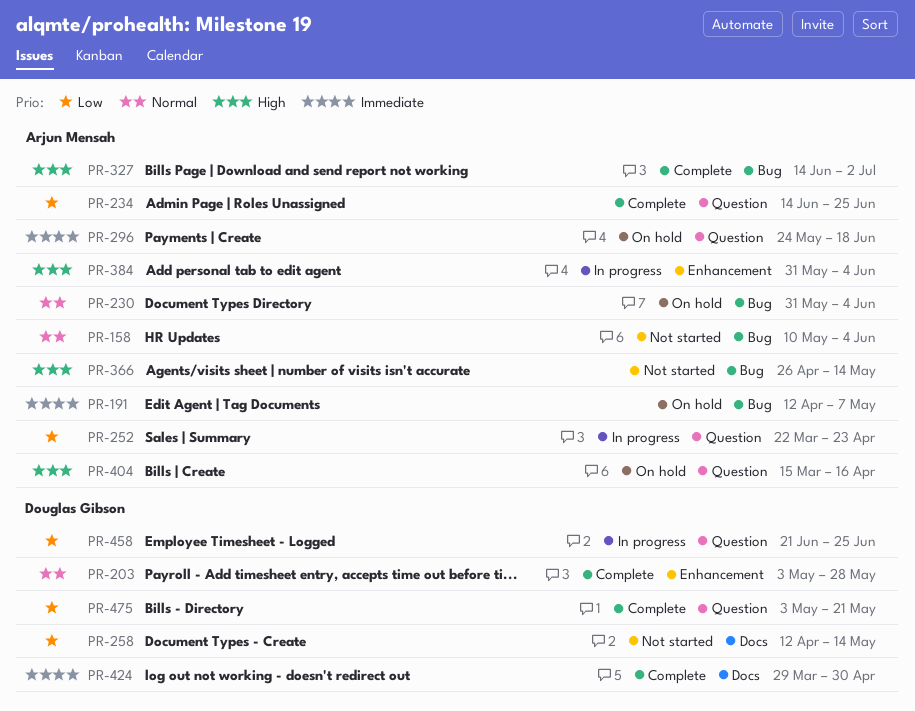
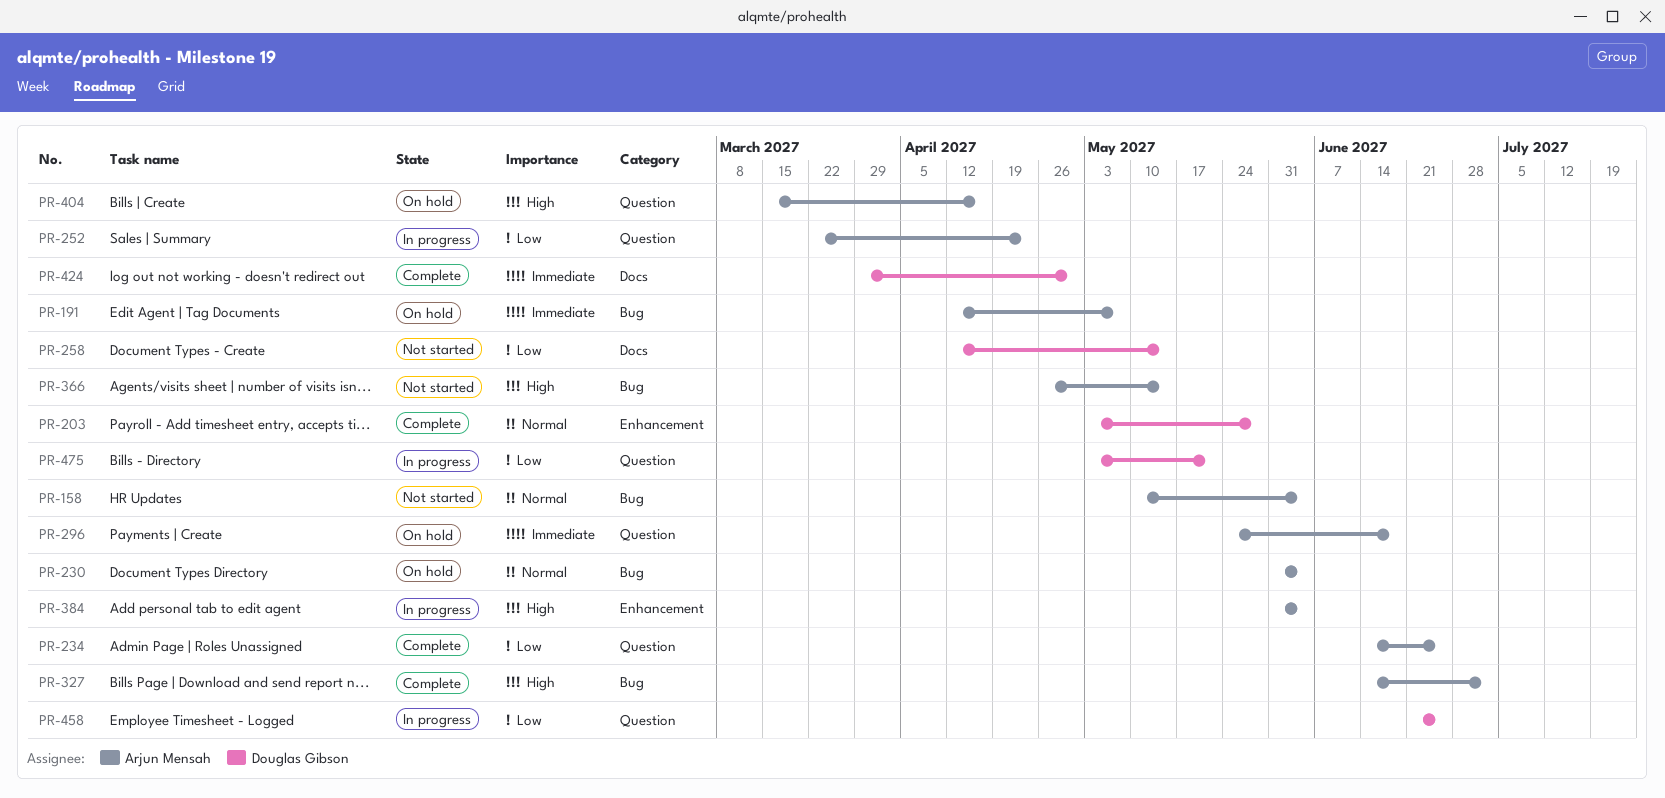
PR-475, status: Complete -> In progress

